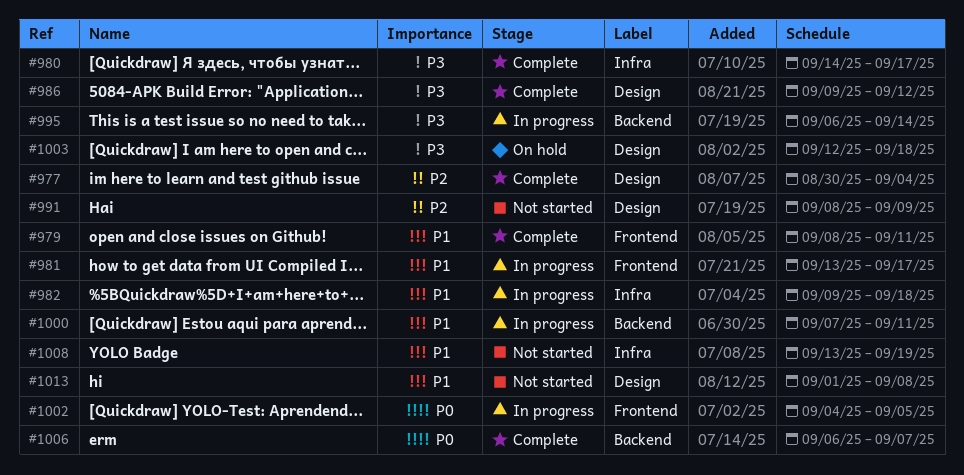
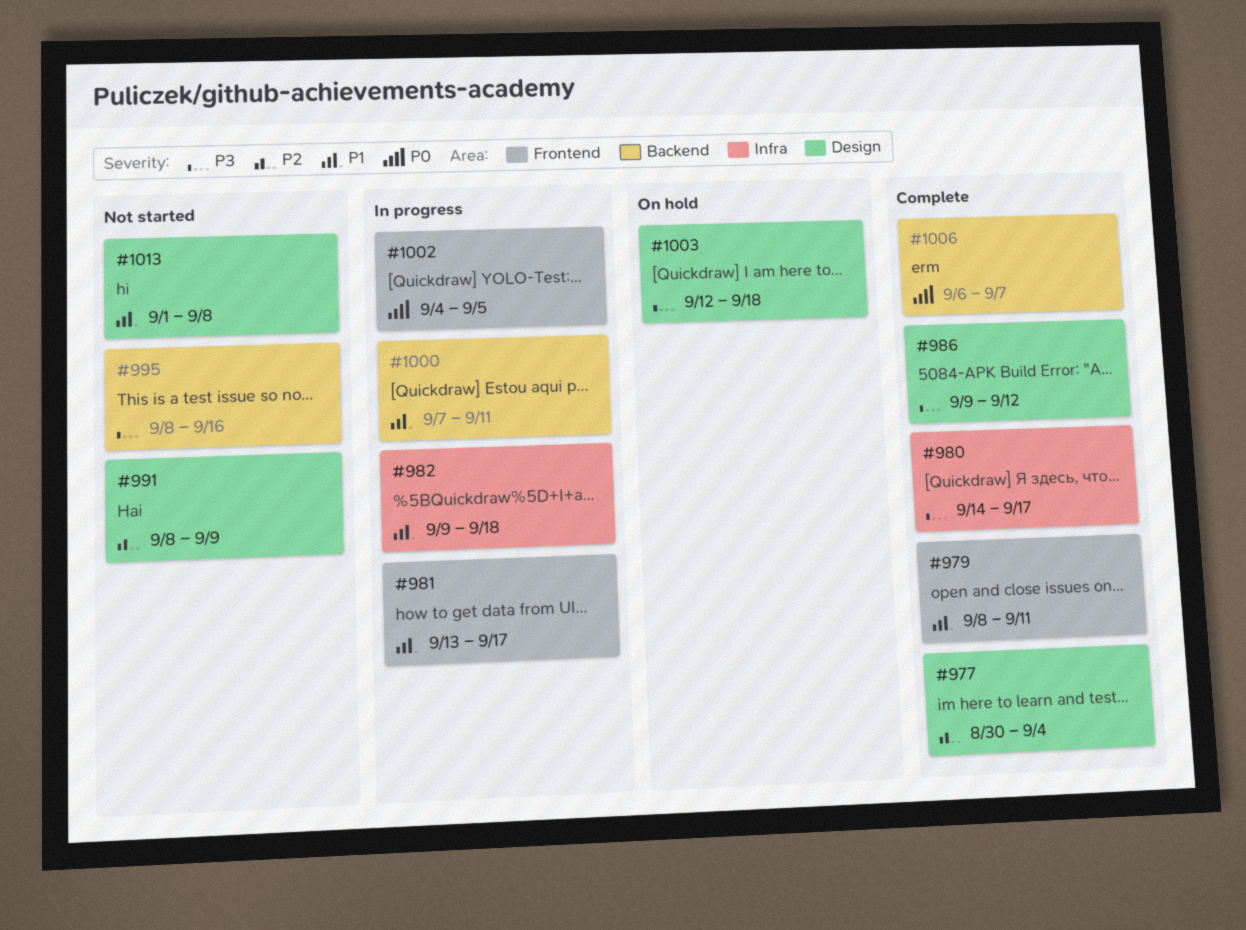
#995, status: In progress -> Not started
#995, start: Sep 6 -> Sep 8
#995, due: Sep 14 -> Sep 16
#1008: present -> none

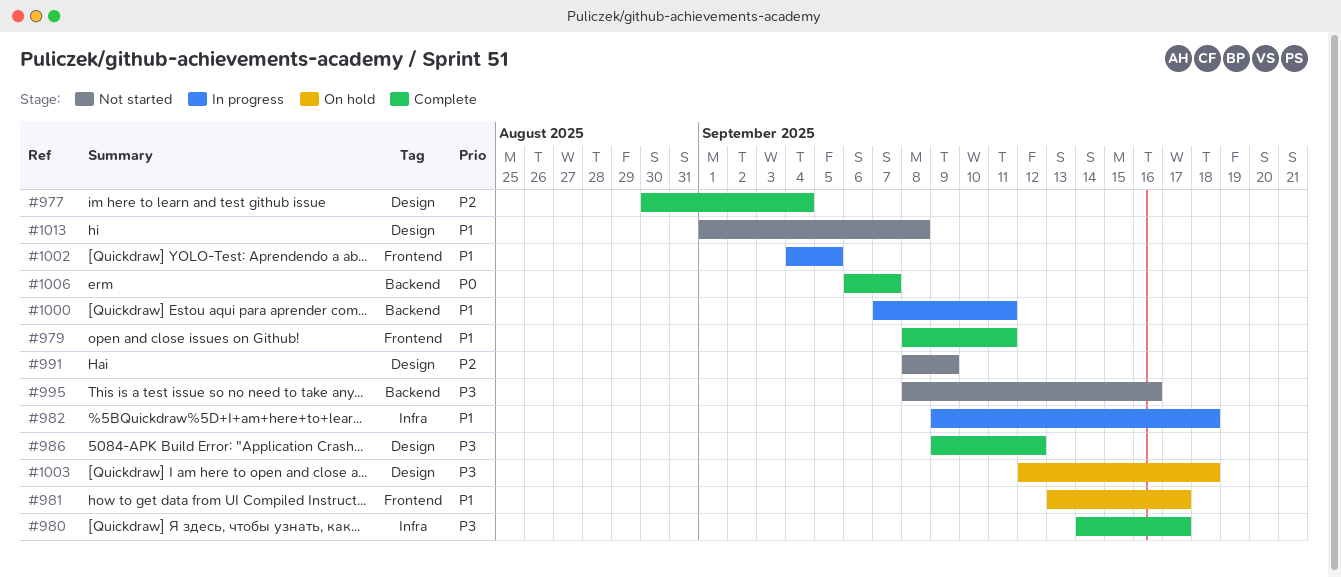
#981, status: In progress -> On hold
#1002, priority: P0 -> P1

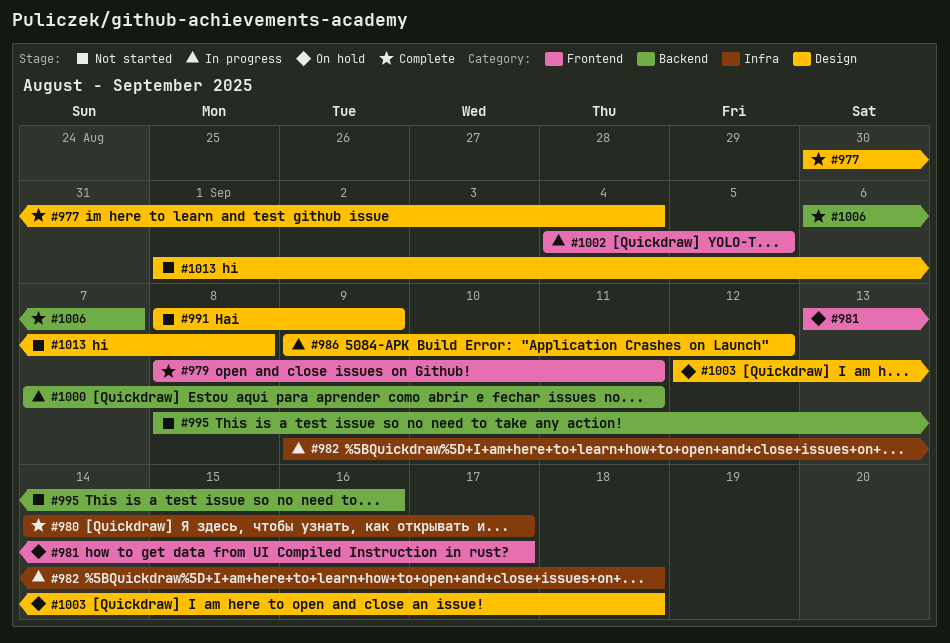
#986, status: Complete -> In progress

